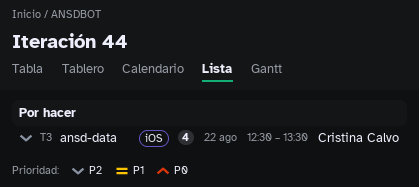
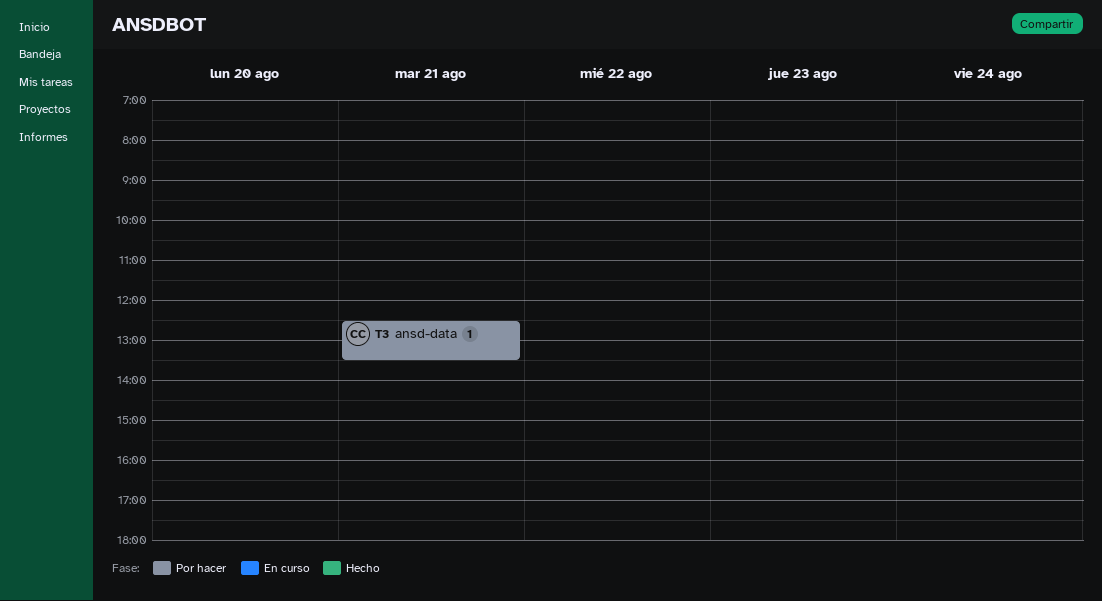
T3, estimate: 4 -> 1
T3, day: Aug 22 -> Aug 21

